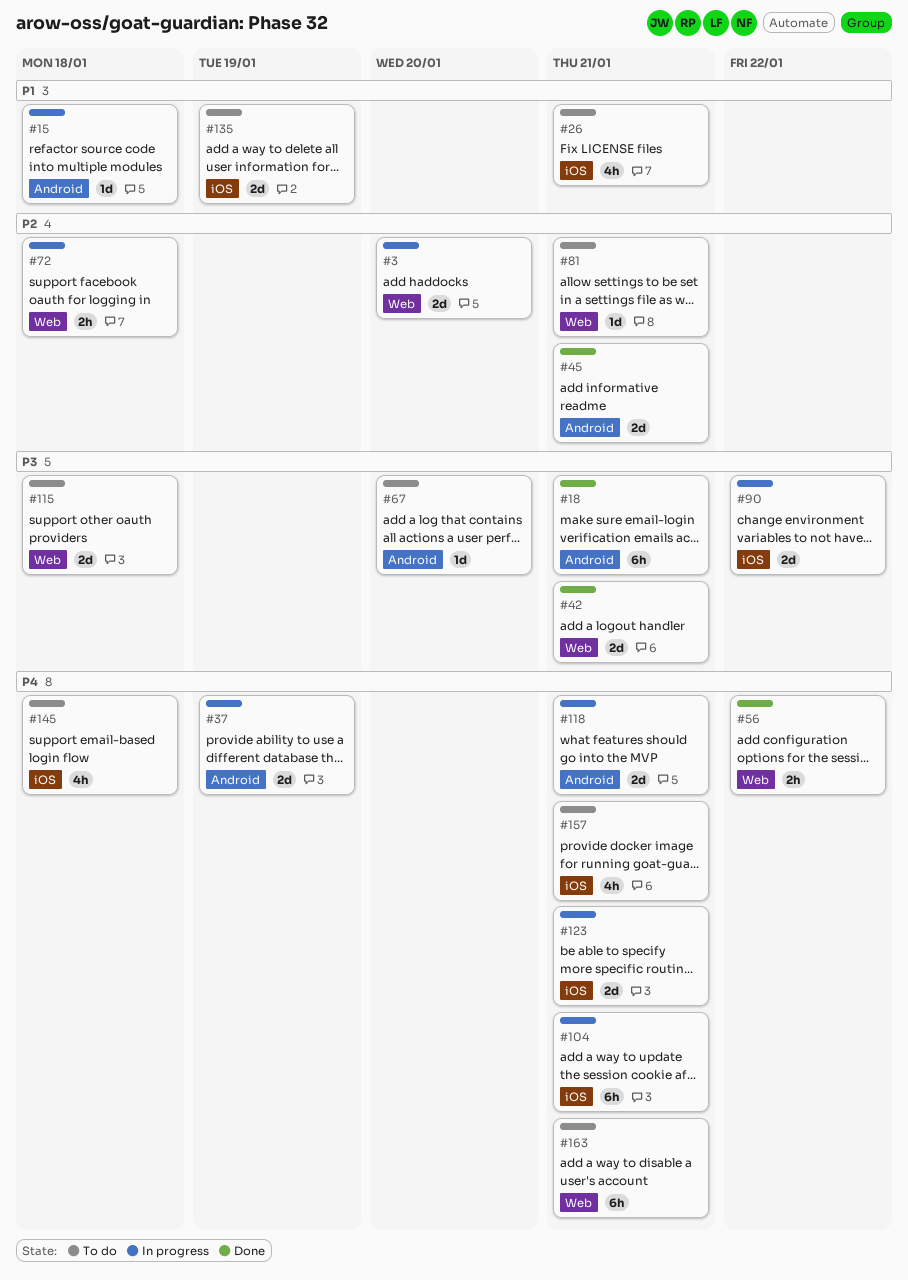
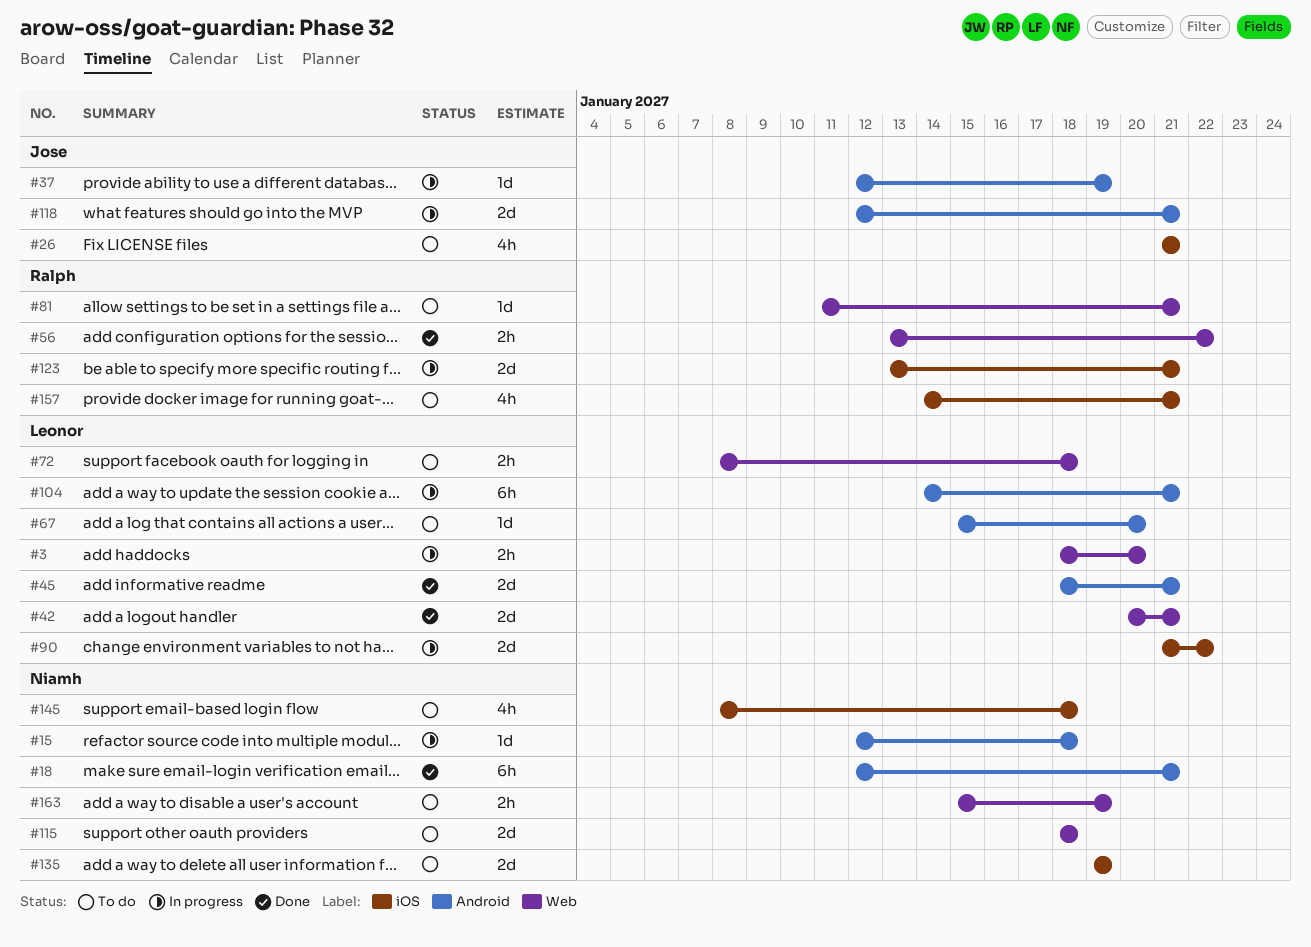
#3, estimate: 2d -> 2h
#37, estimate: 2d -> 1d
#72, status: In progress -> To do
#104, label: iOS -> Android
#163, estimate: 6h -> 2h
#163, due: Jan 21 -> Jan 19

